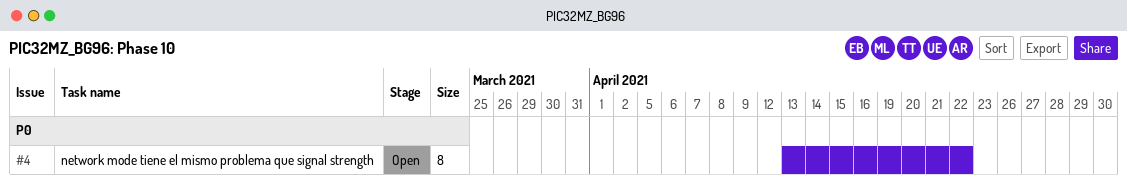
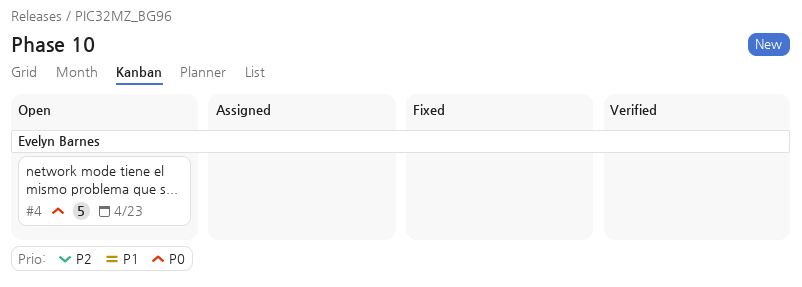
#4, estimate: 8 -> 5
#4, due: Apr 22 -> Apr 23

